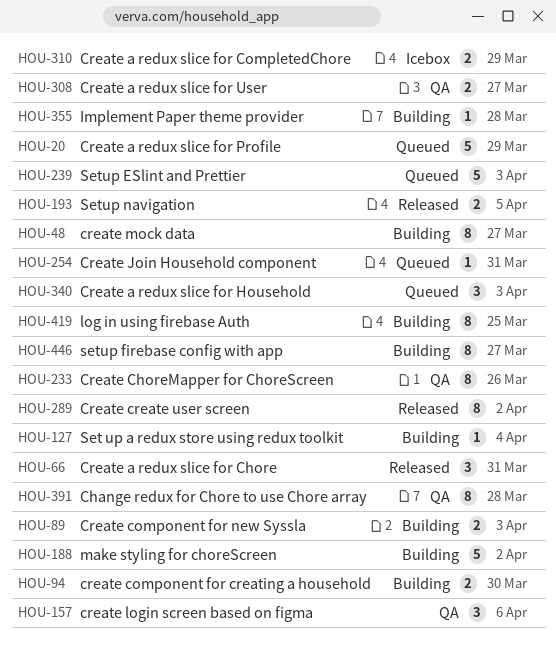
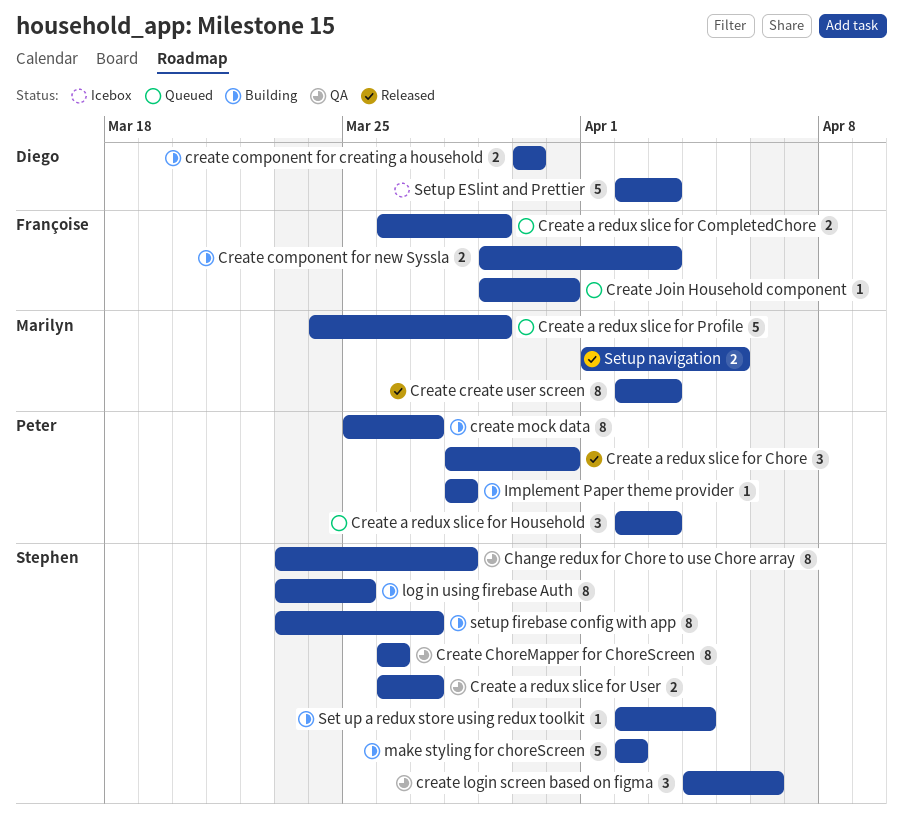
Create a redux slice for CompletedChore, status: Icebox -> Queued
Create create user screen, due: Apr 2 -> Apr 3
Setup ESlint and Prettier, status: Queued -> Icebox

